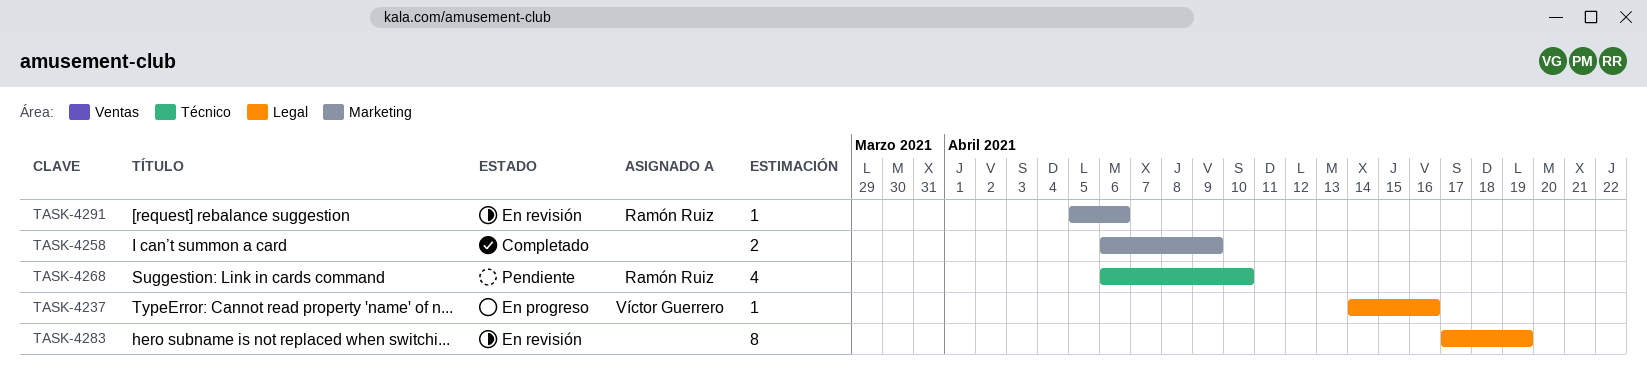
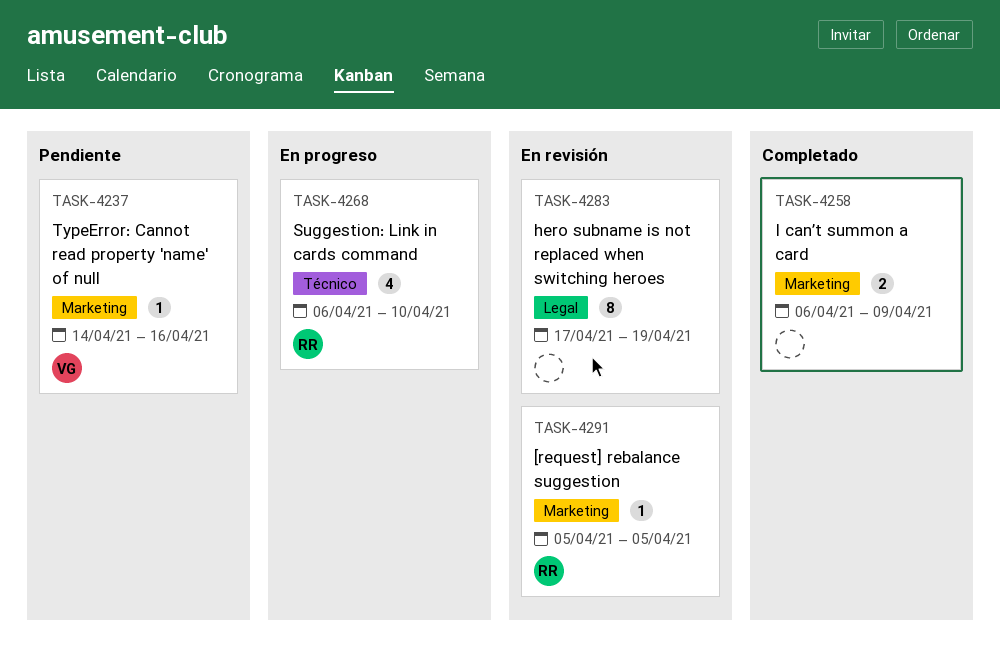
TASK-4237, status: En progreso -> Pendiente
TASK-4237, label: Legal -> Marketing
TASK-4268, status: Pendiente -> En progreso
TASK-4291, due: Apr 6 -> Apr 5

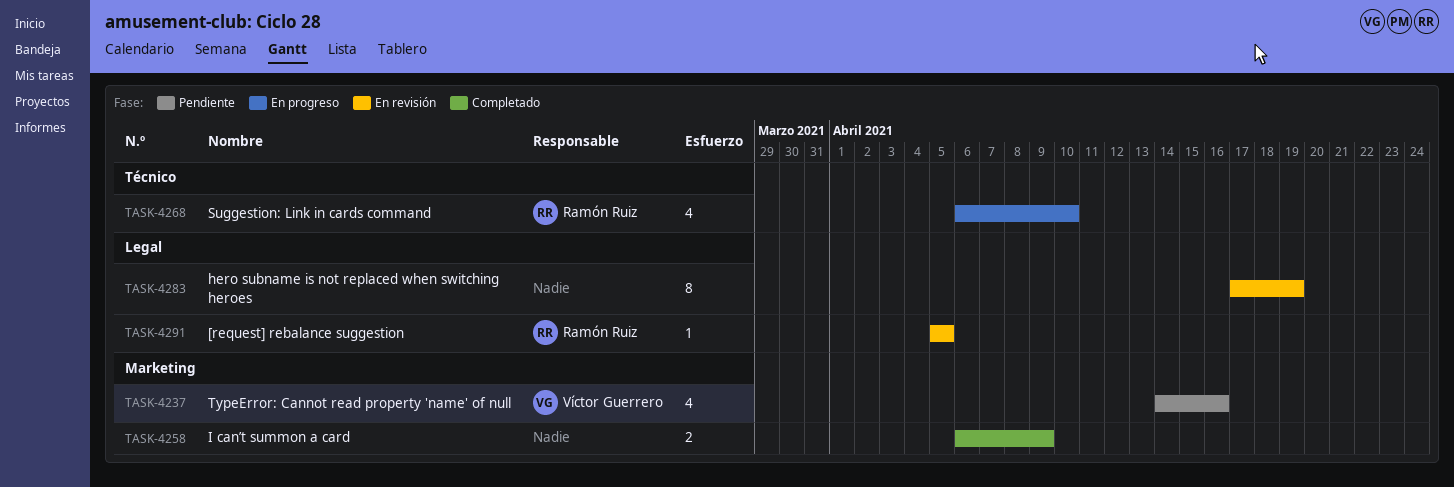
TASK-4237, estimate: 1 -> 4
TASK-4291, label: Marketing -> Legal

